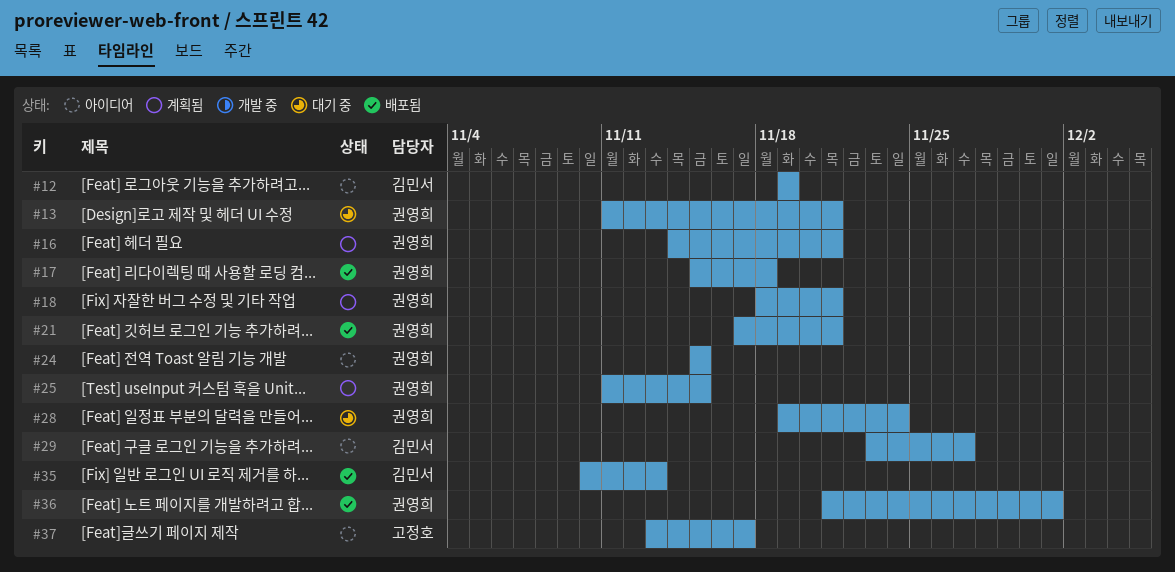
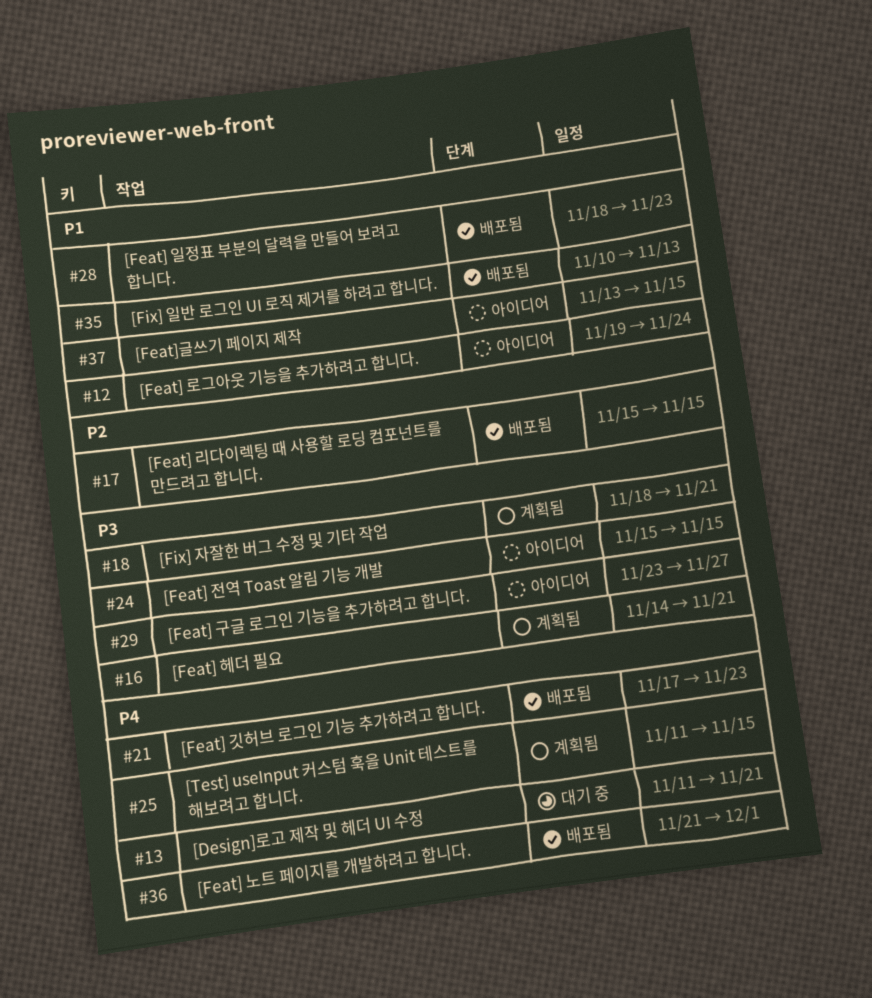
#12, due: Nov 19 -> Nov 24
#17, due: Nov 18 -> Nov 15
#21, due: Nov 21 -> Nov 23
#28, status: 대기 중 -> 배포됨
#28, start: Nov 19 -> Nov 18
#28, due: Nov 24 -> Nov 23
#37, due: Nov 17 -> Nov 15

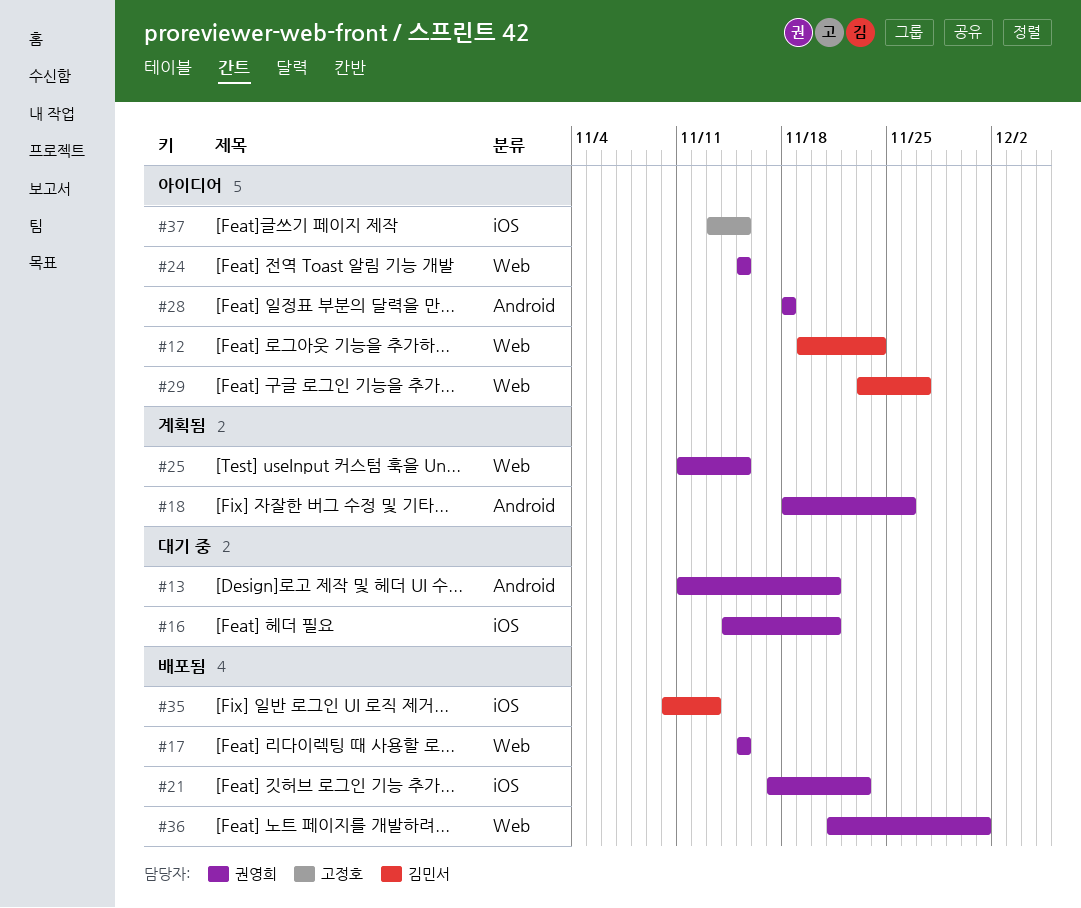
#16, status: 계획됨 -> 대기 중
#18, due: Nov 21 -> Nov 26
#28, status: 배포됨 -> 아이디어
#28, due: Nov 23 -> Nov 18

